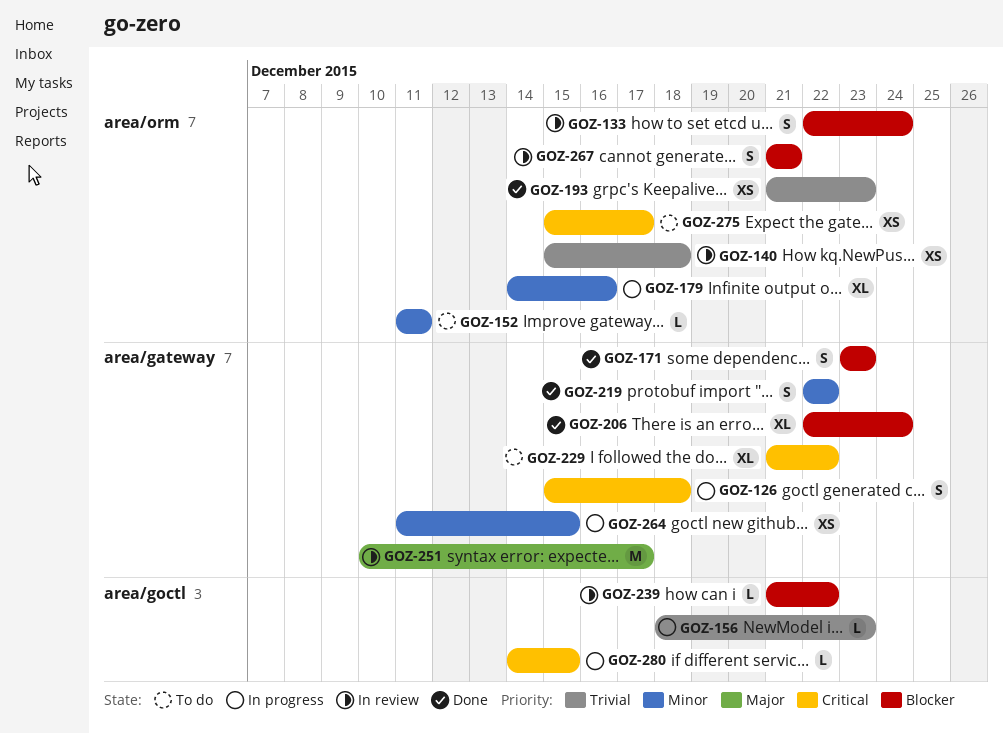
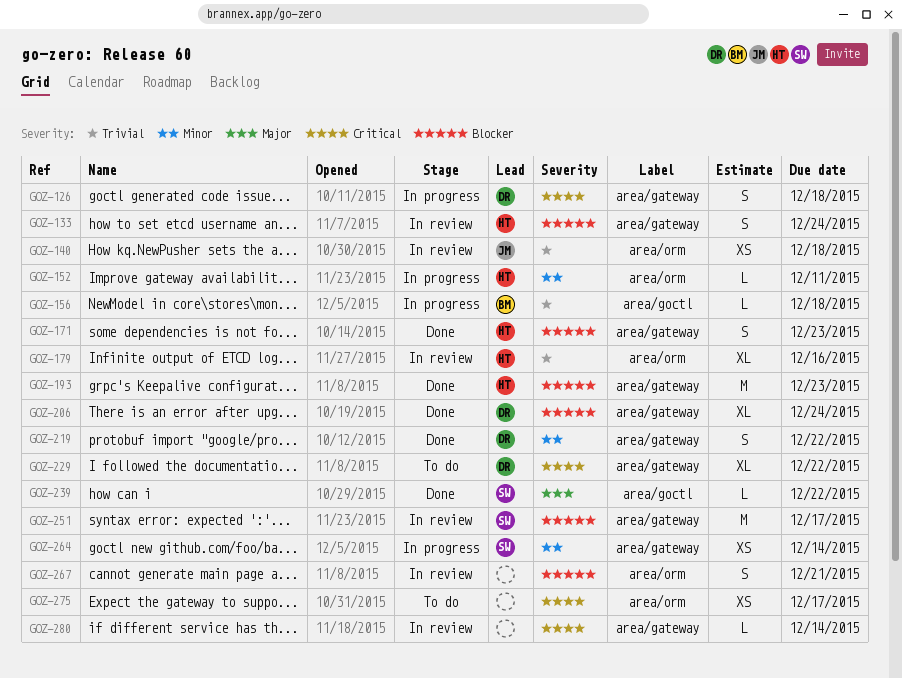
GOZ-133, label: area/orm -> area/gateway
GOZ-152, status: To do -> In progress
GOZ-156, due: Dec 23 -> Dec 18
GOZ-179, status: In progress -> In review
GOZ-179, priority: Minor -> Trivial
GOZ-193, priority: Trivial -> Blocker
GOZ-193, label: area/orm -> area/gateway
GOZ-193, estimate: XS -> M
GOZ-239, status: In review -> Done
GOZ-239, priority: Blocker -> Major
GOZ-251, priority: Major -> Blocker
GOZ-264, due: Dec 15 -> Dec 14
GOZ-280, status: In progress -> In review
GOZ-280, label: area/goctl -> area/gateway
GOZ-280, due: Dec 15 -> Dec 14

